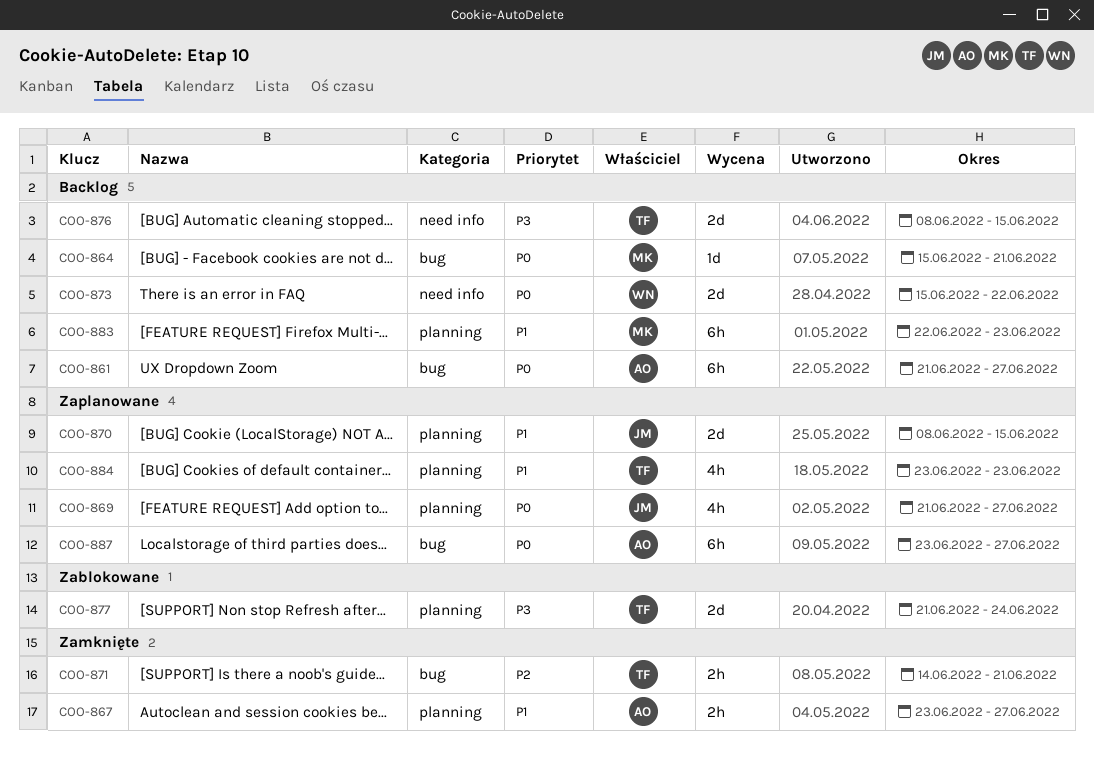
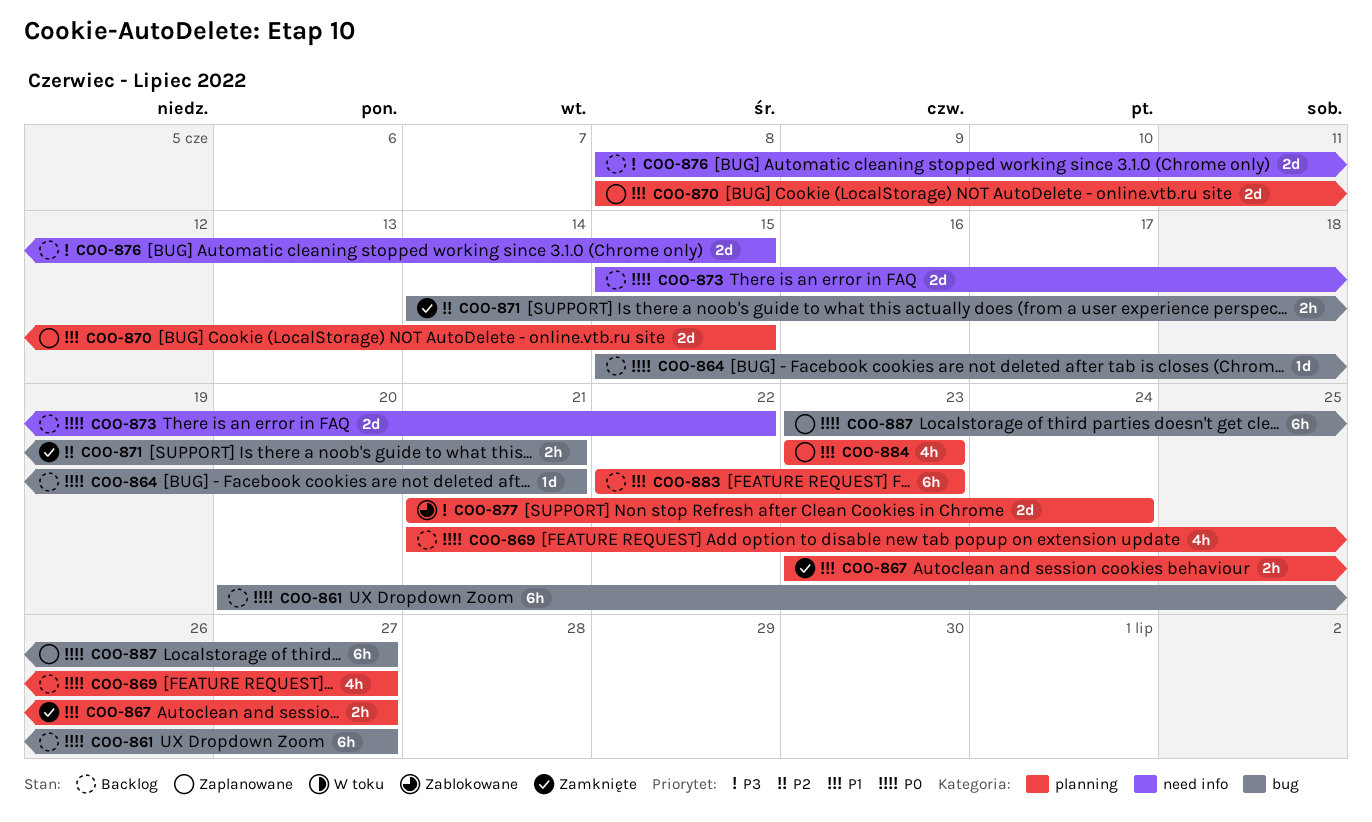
COO-861, start: Jun 21 -> Jun 20
COO-869, status: Zaplanowane -> Backlog

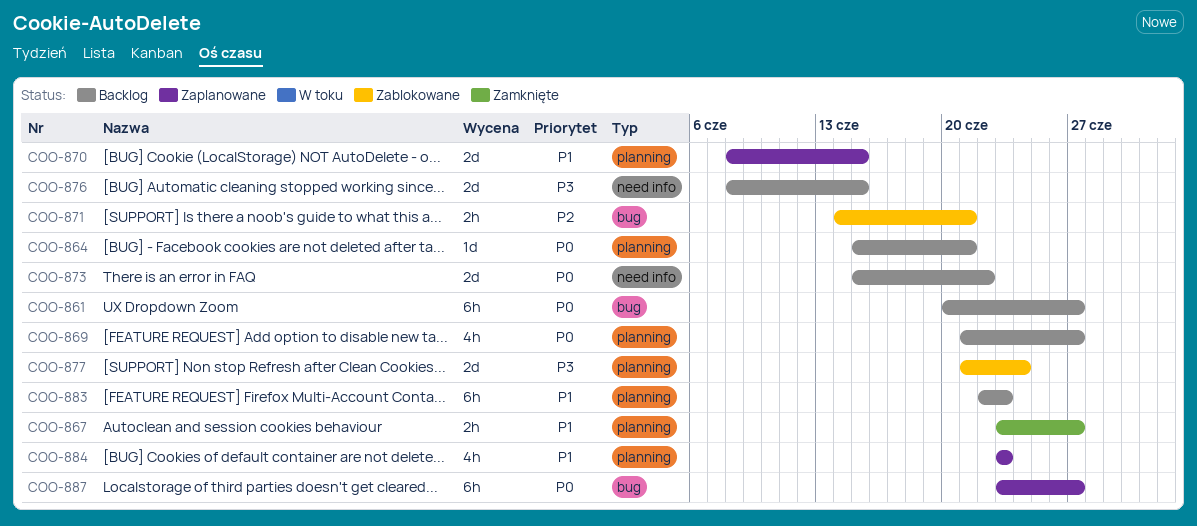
COO-864, label: bug -> planning
COO-871, status: Zamknięte -> Zablokowane

